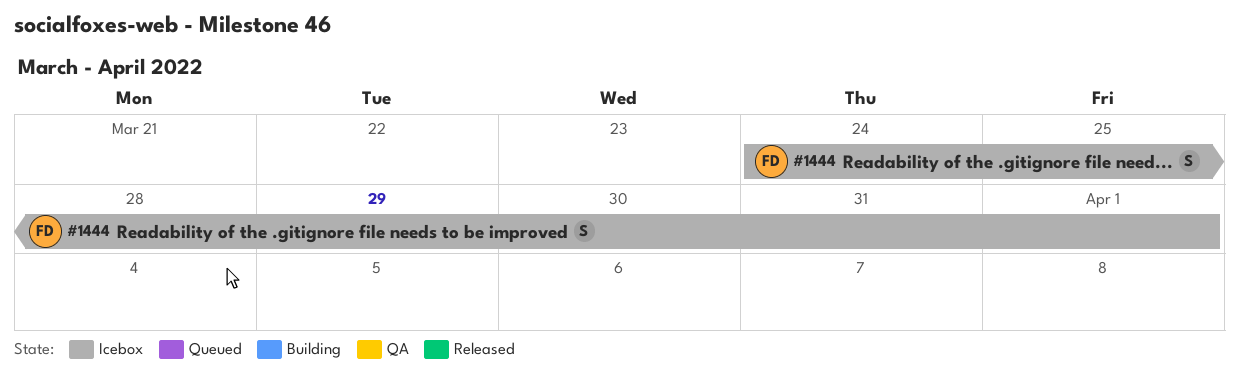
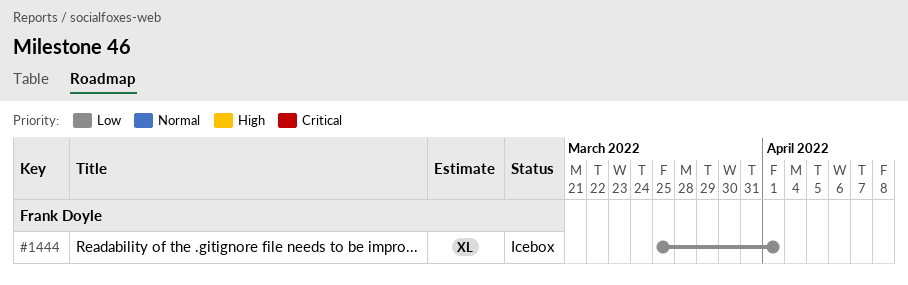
#1444, estimate: S -> XL
#1444, start: Mar 24 -> Mar 25

